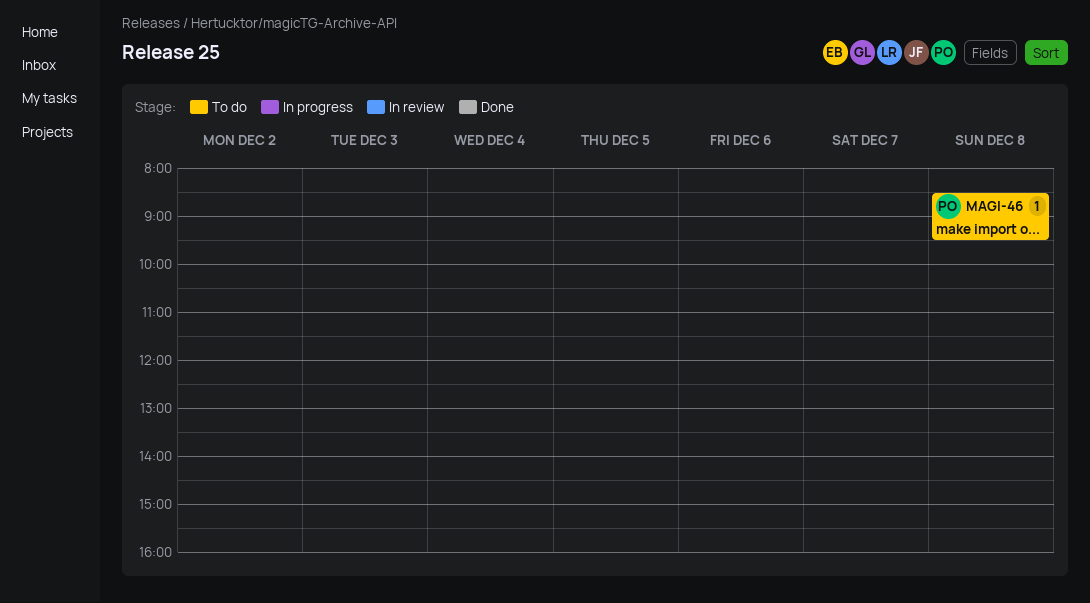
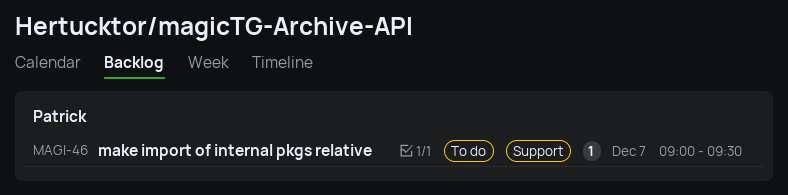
MAGI-46, day: Dec 8 -> Dec 7
MAGI-46, begins: 08:30 -> 09:00

